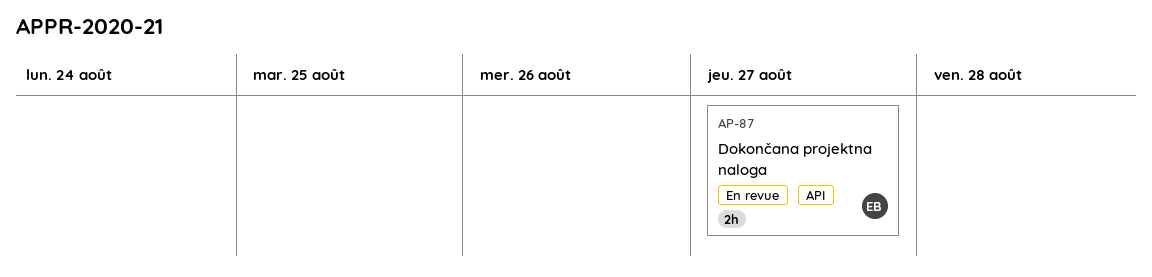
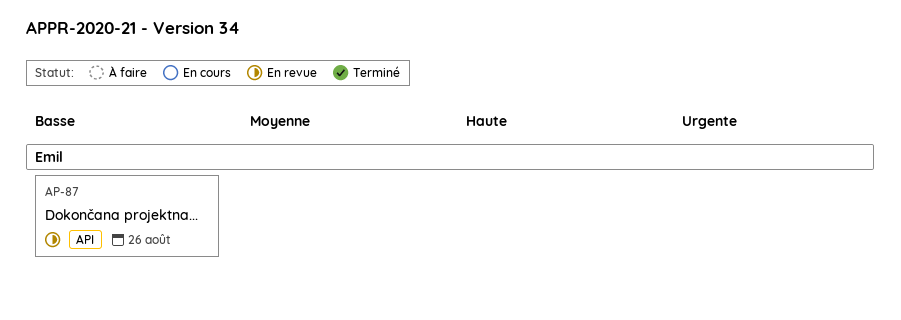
AP-87, due: Aug 27 -> Aug 26

